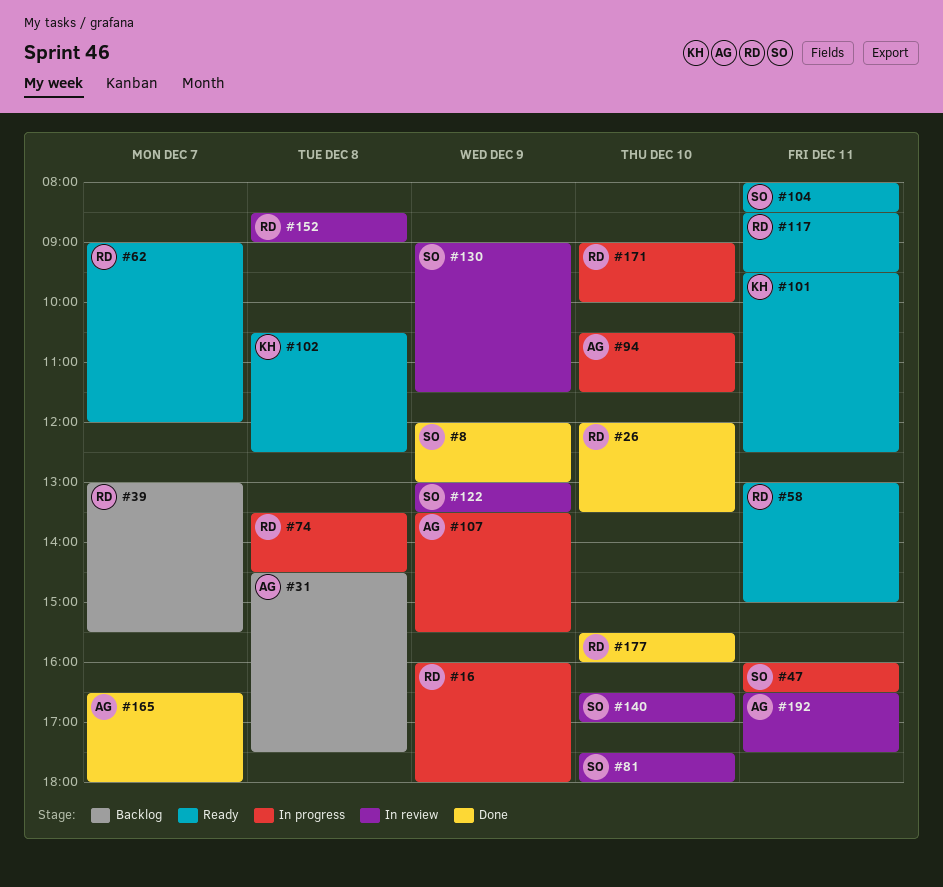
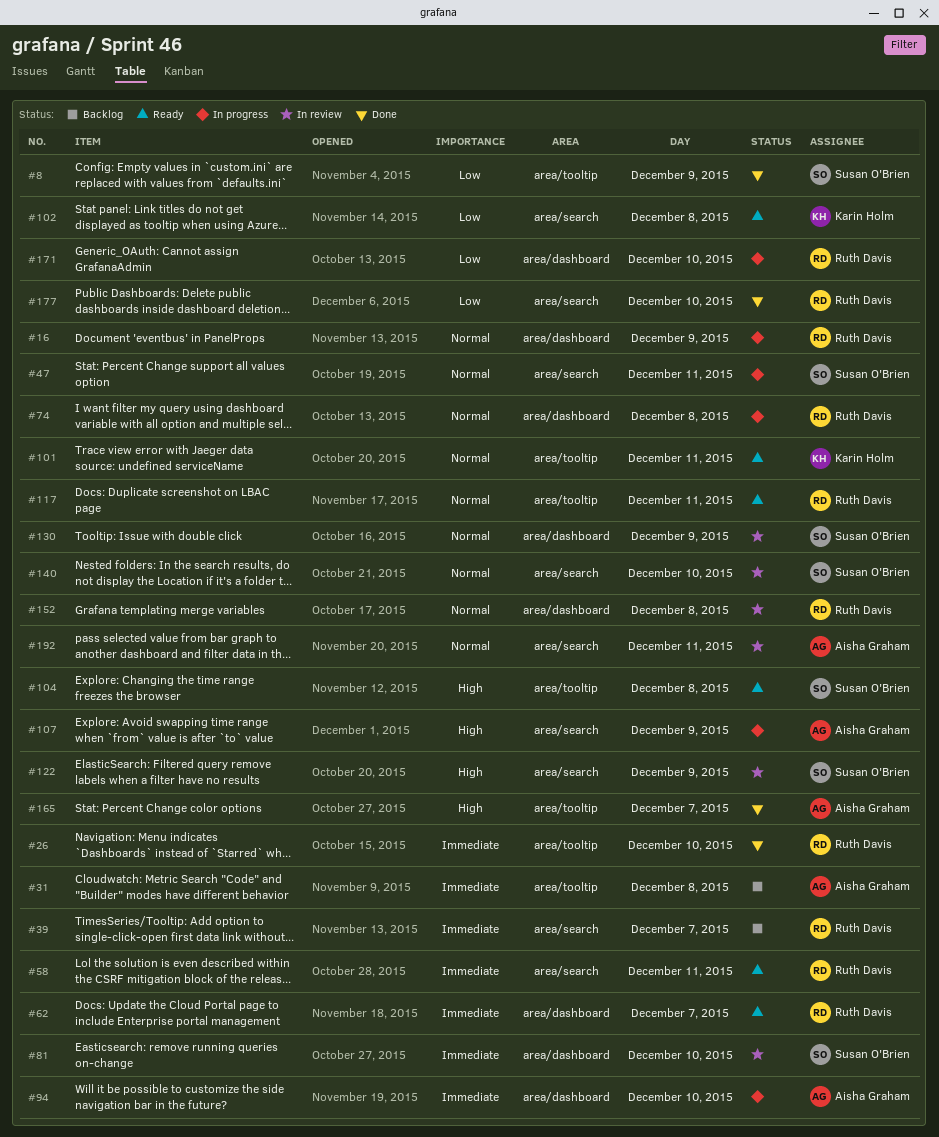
#104, day: Dec 11 -> Dec 8

